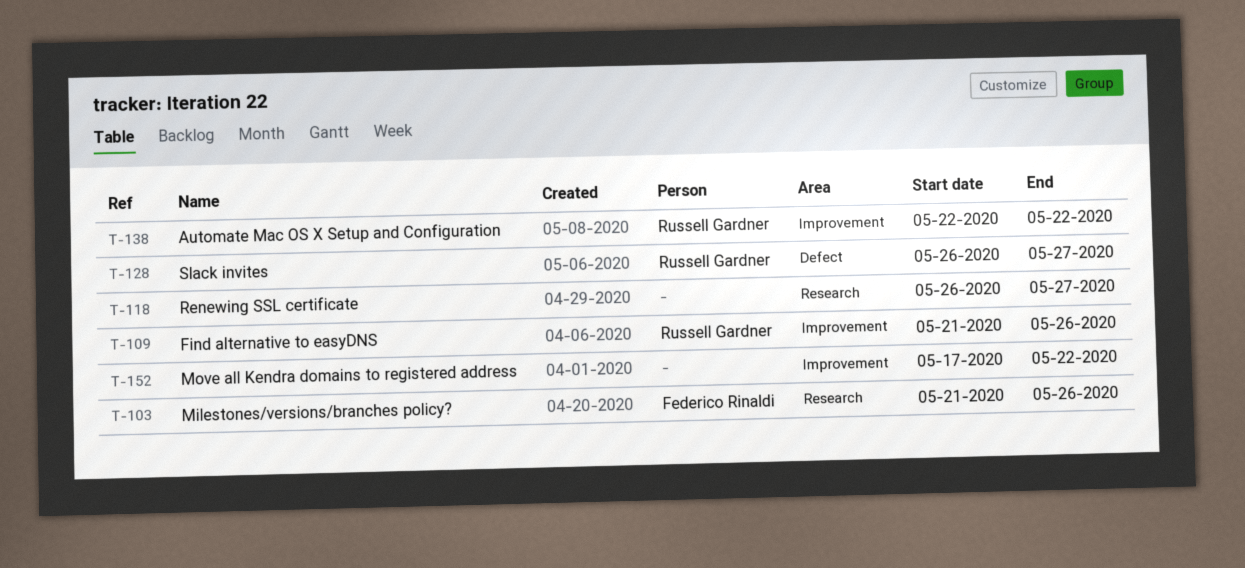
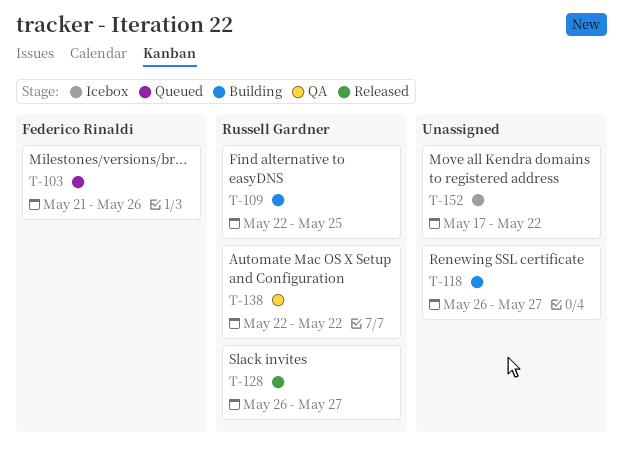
T-109, start: May 21 -> May 22
T-109, due: May 26 -> May 25

